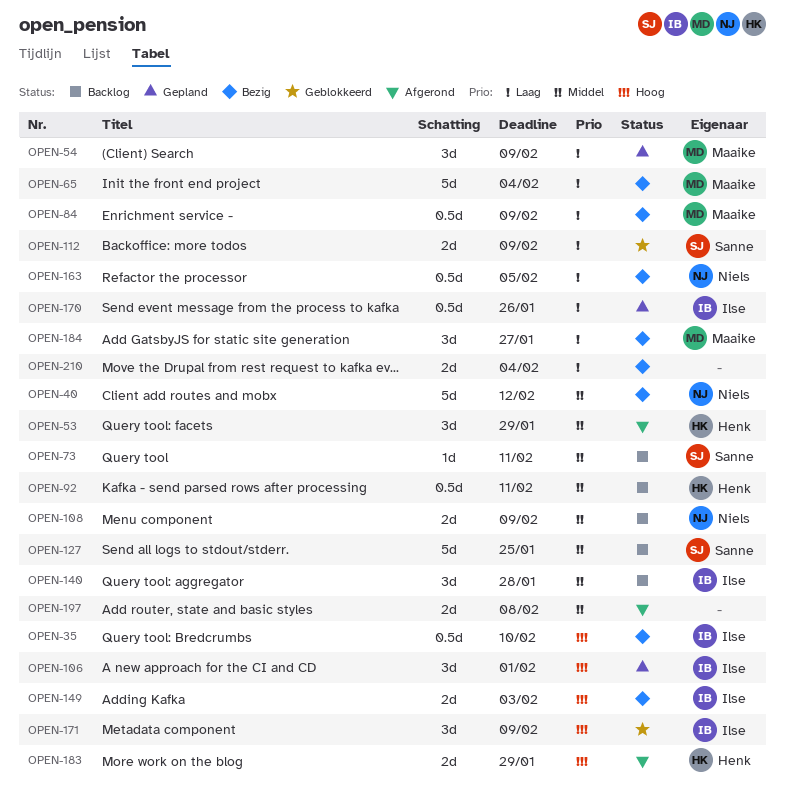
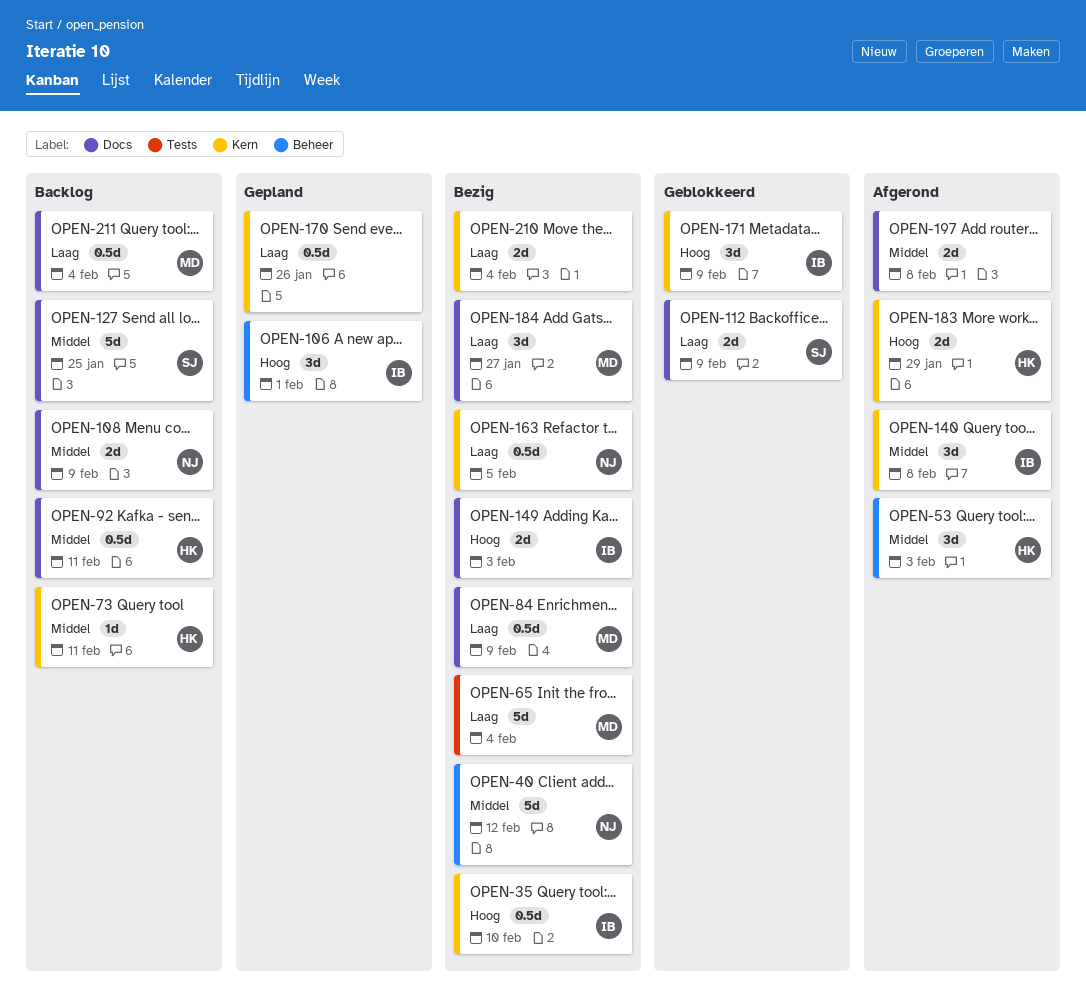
OPEN-53, due: Jan 29 -> Feb 3
OPEN-54: present -> none
OPEN-73, owner: Sanne -> Henk
OPEN-140, status: Backlog -> Afgerond
OPEN-140, due: Jan 28 -> Feb 8
OPEN-170, owner: Ilse -> none
OPEN-211: none -> present

